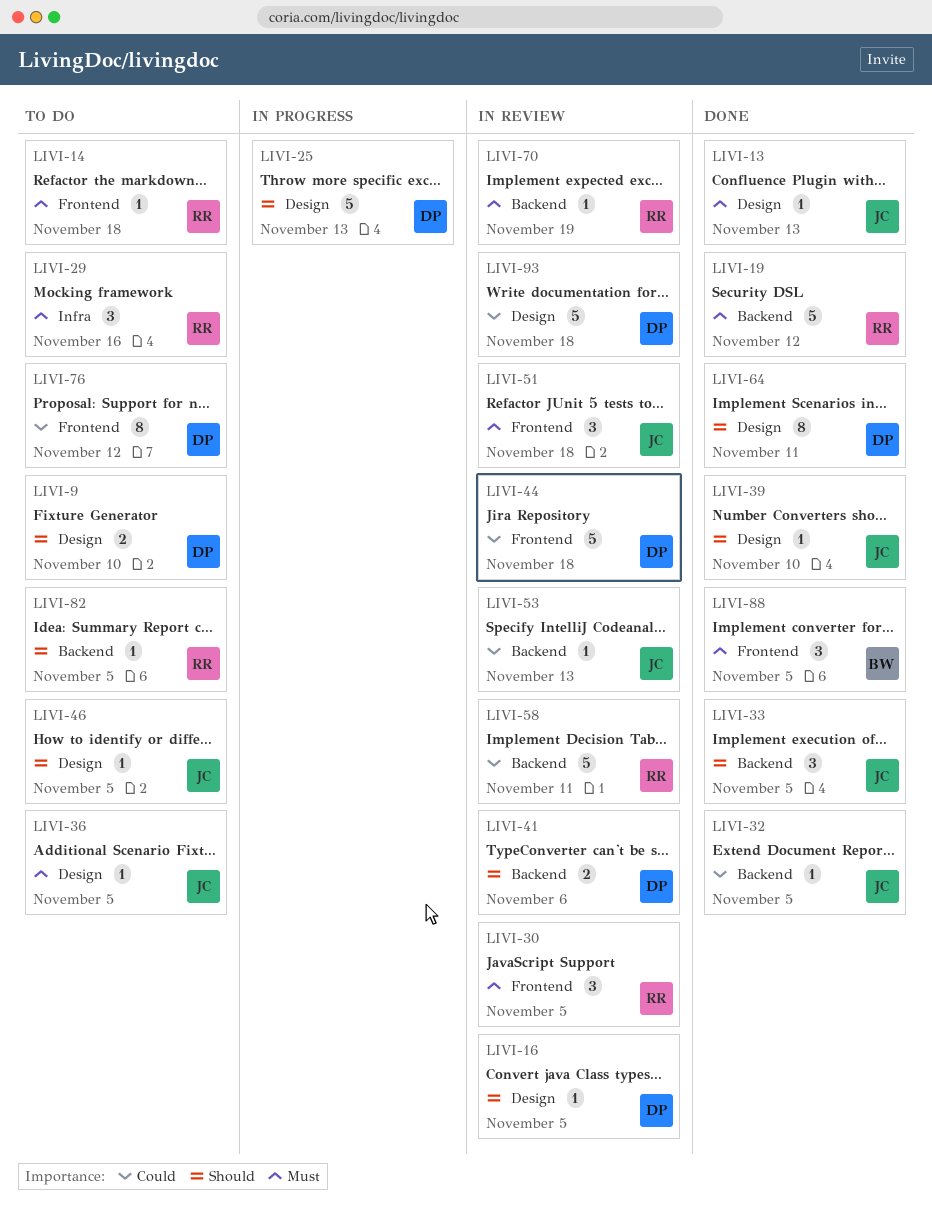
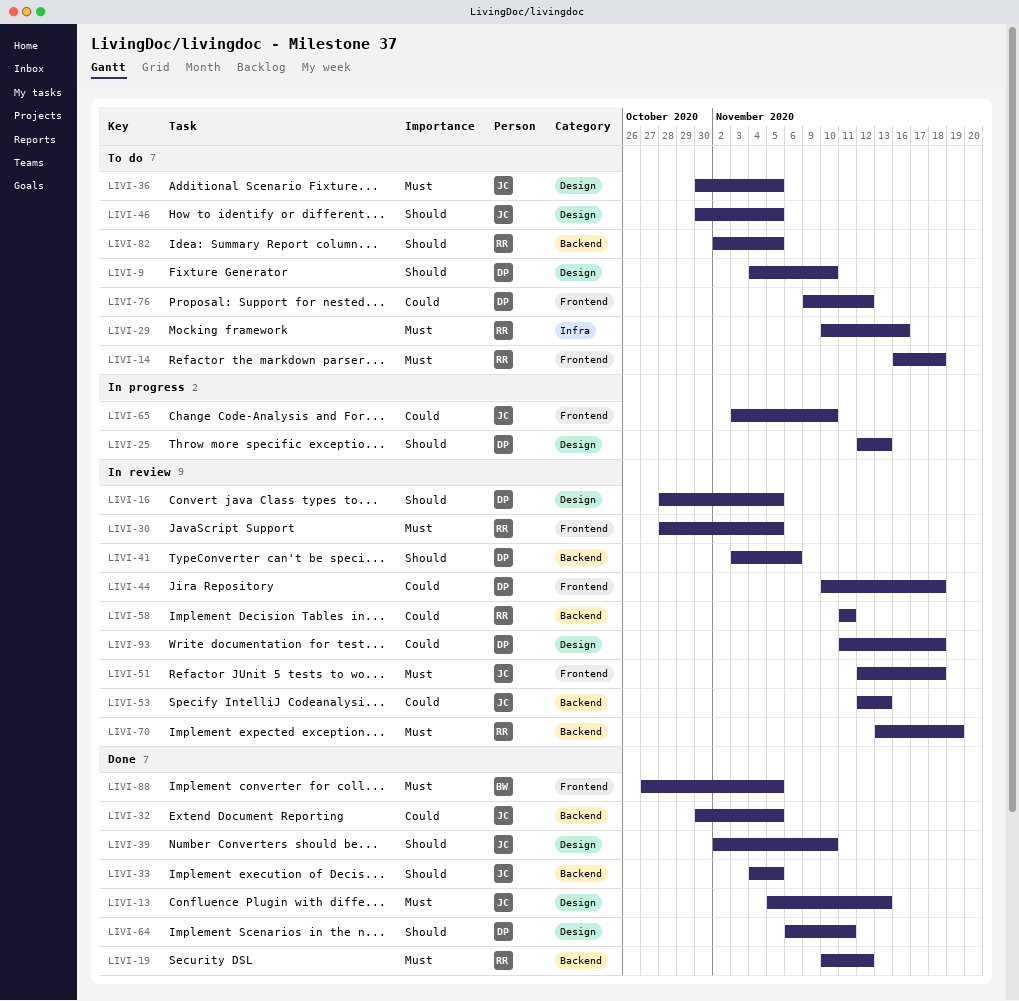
LIVI-65: none -> present

